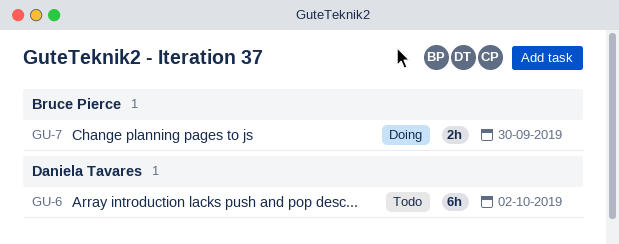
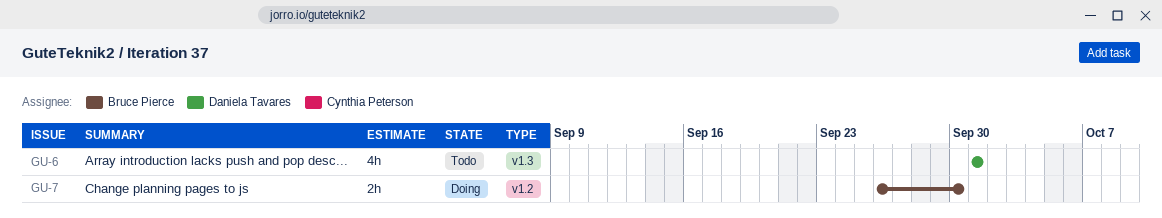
GU-6, estimate: 6h -> 4h
GU-6, due: Oct 2 -> Oct 1

